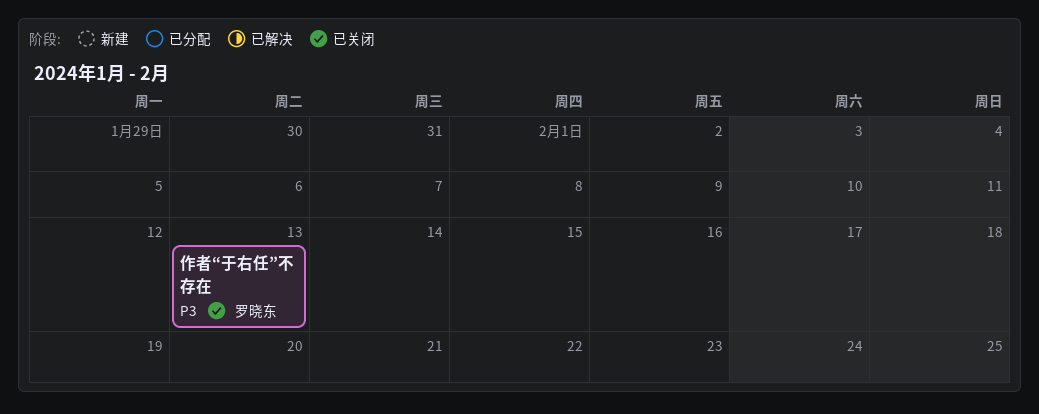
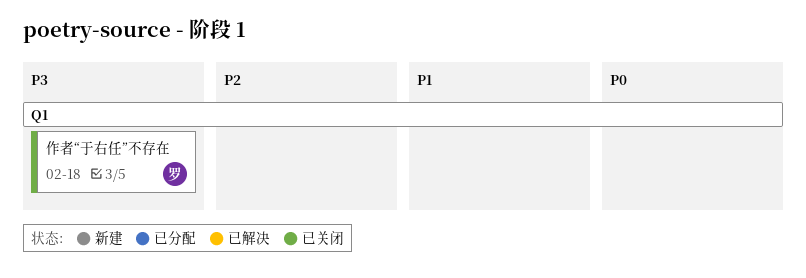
作者“于右任”不存在, due: Feb 13 -> Feb 18

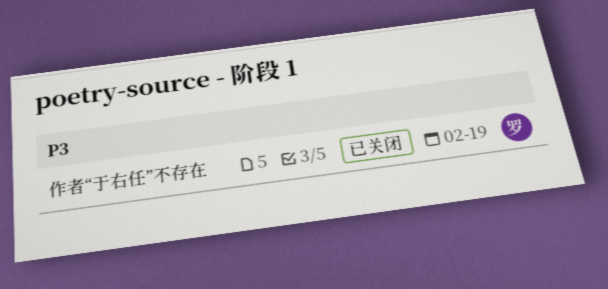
作者“于右任”不存在, due: Feb 18 -> Feb 19

